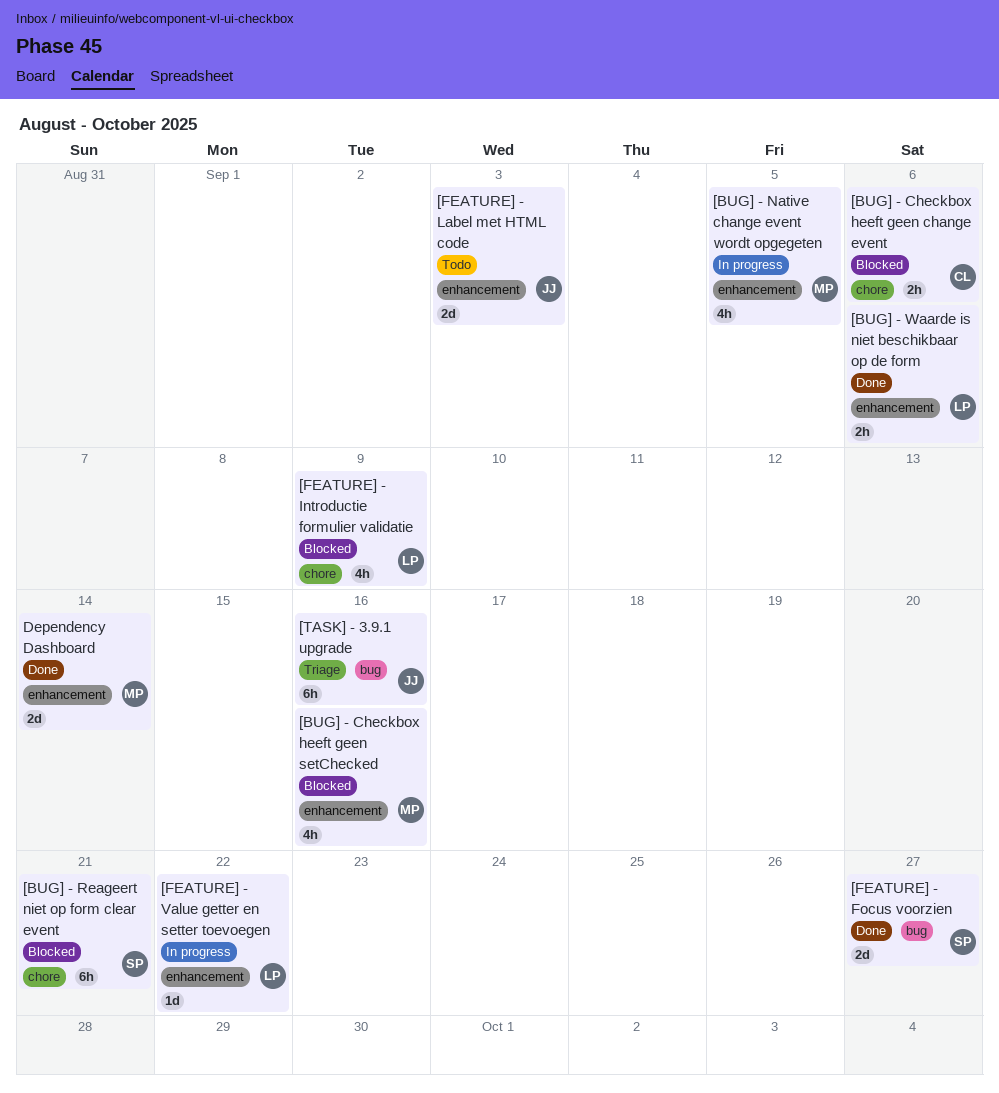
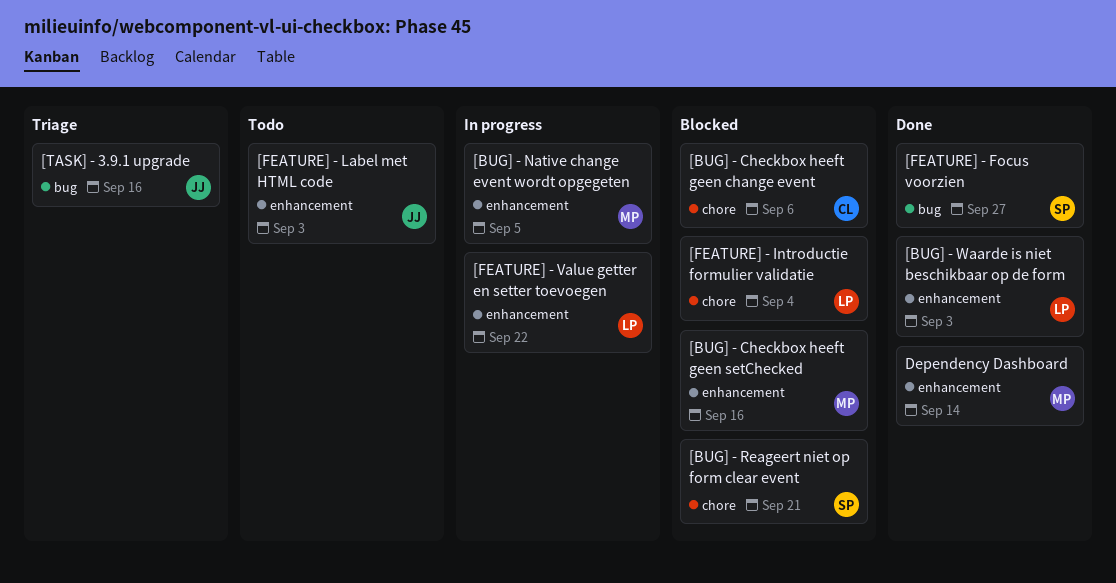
[BUG] - Waarde is niet beschikbaar op de form, due: Sep 6 -> Sep 3
[FEATURE] - Introductie formulier validatie, due: Sep 9 -> Sep 4

